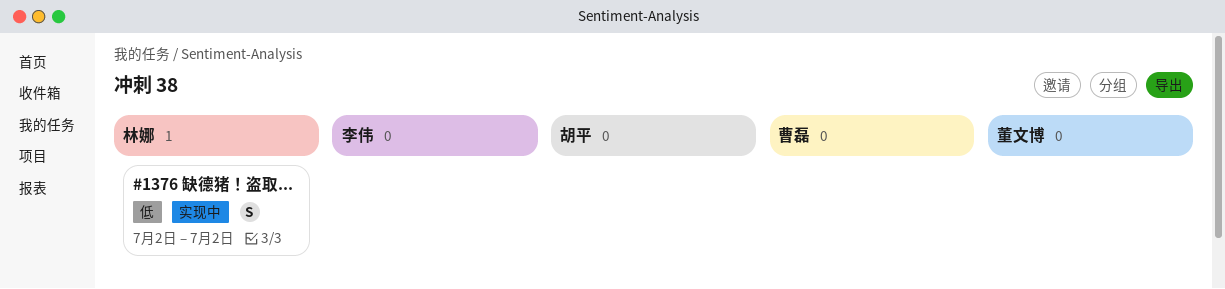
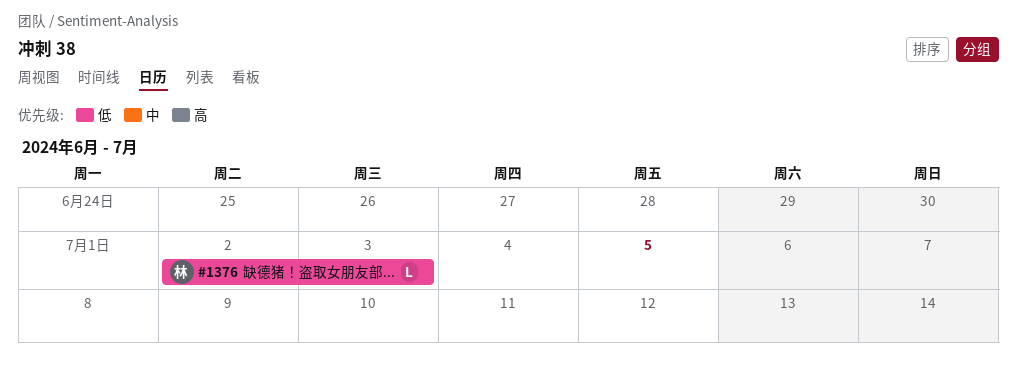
#1376, estimate: S -> L
#1376, due: Jul 2 -> Jul 3

